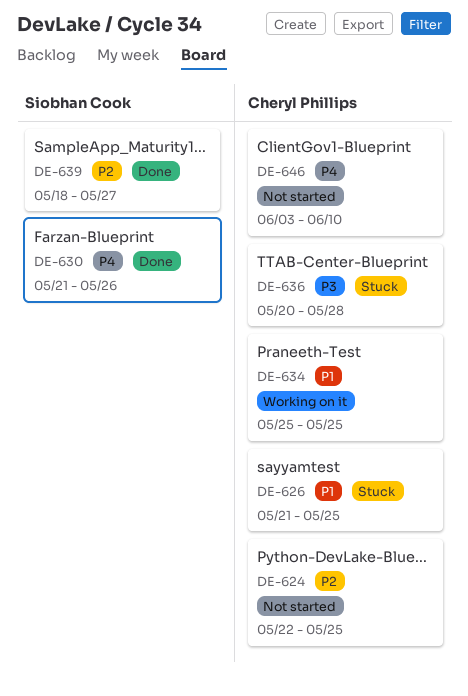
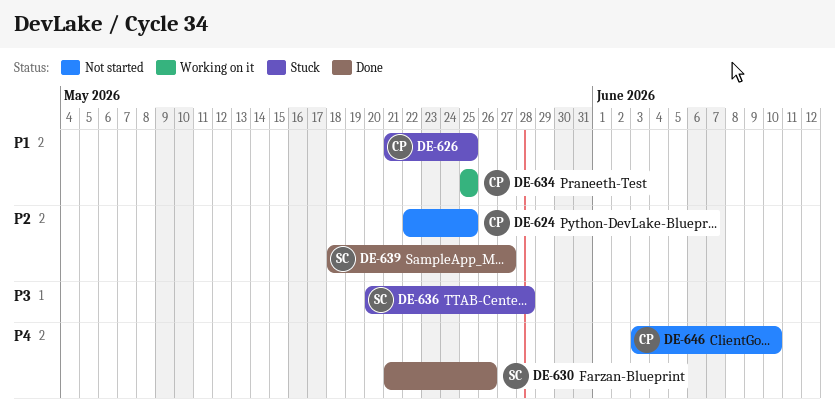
DE-636, owner: Cheryl Phillips -> Siobhan Cook

